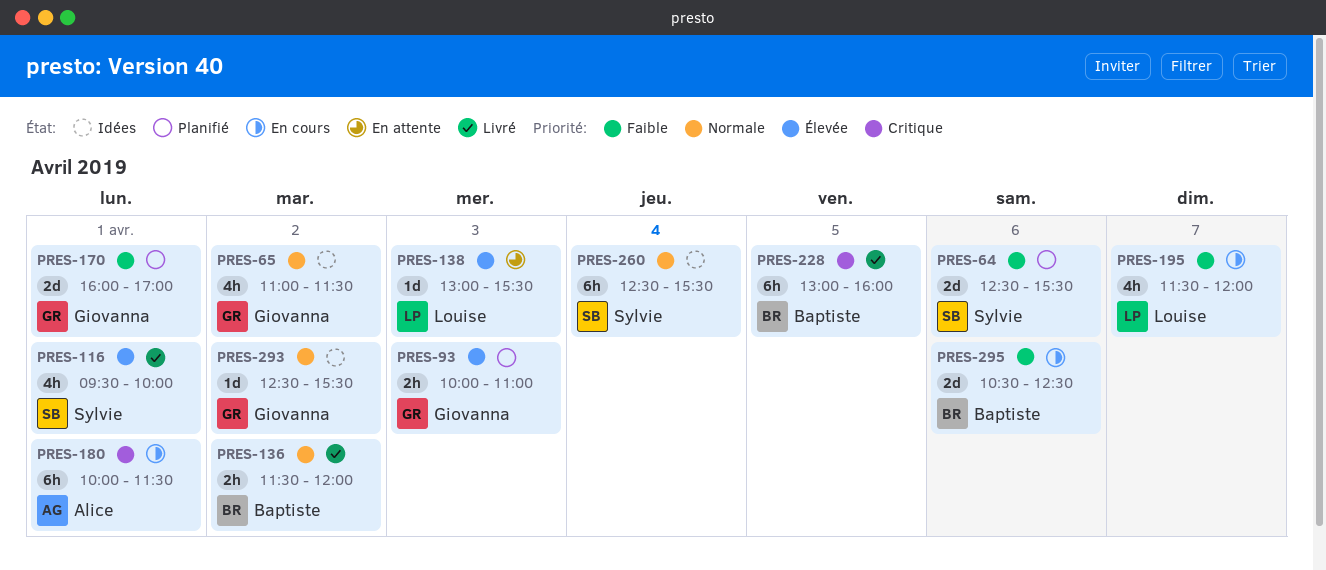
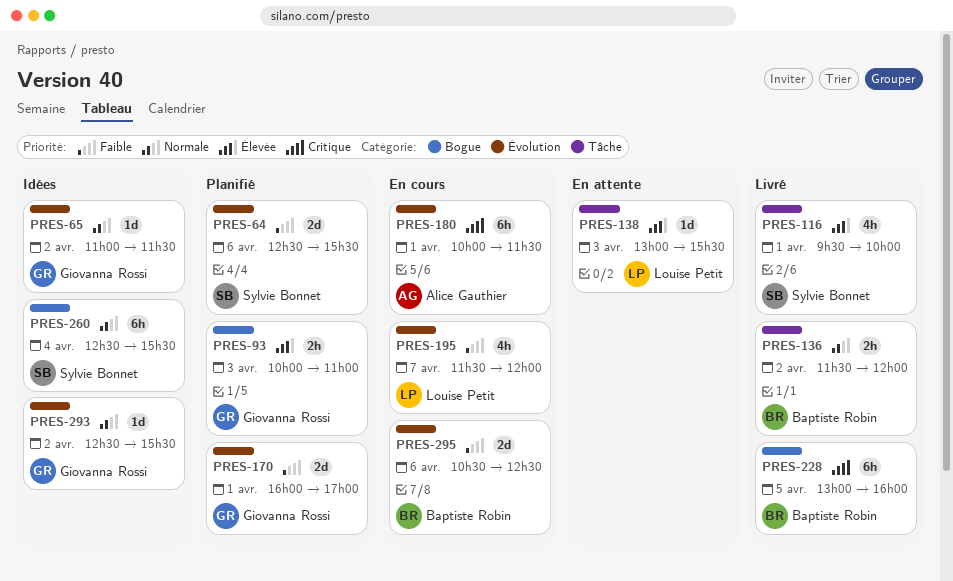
PRES-65, estimate: 4h -> 1d

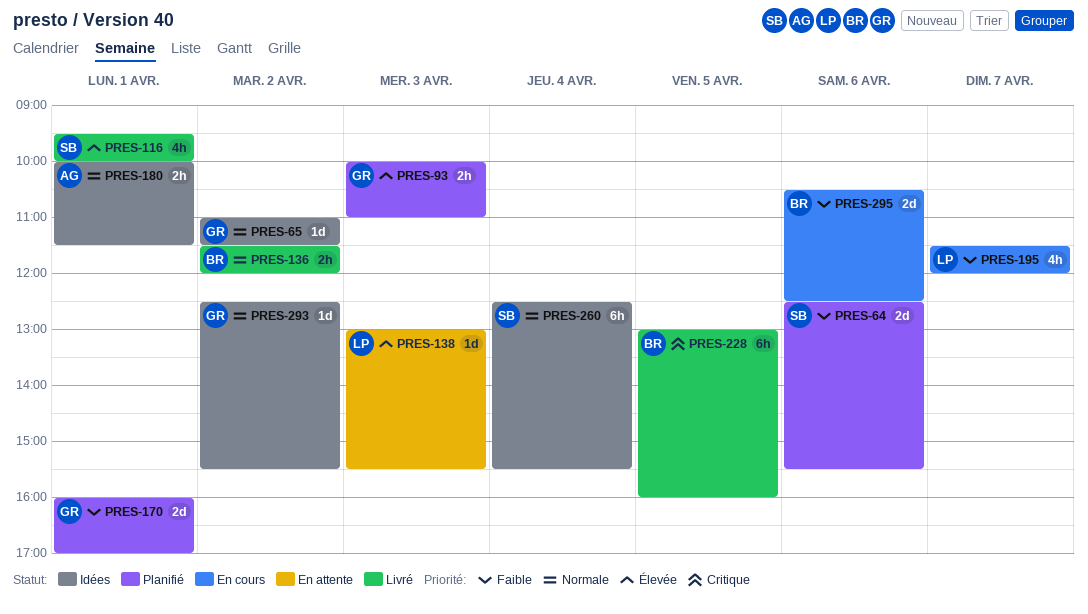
PRES-180, status: En cours -> Idées
PRES-180, priority: Critique -> Normale
PRES-180, estimate: 6h -> 2h

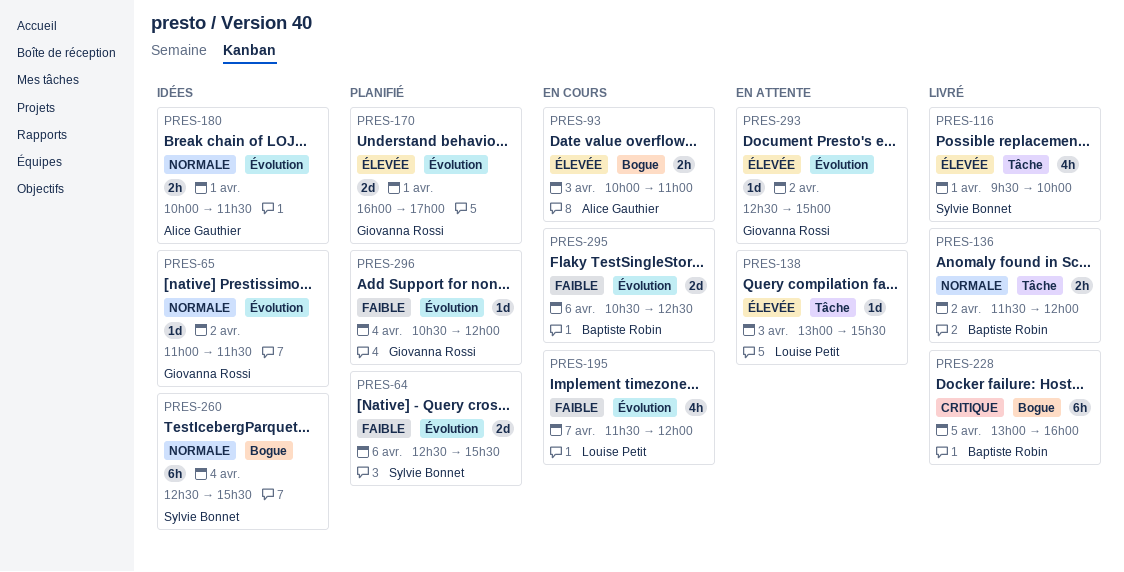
PRES-93, status: Planifié -> En cours
PRES-93, owner: Giovanna Rossi -> Alice Gauthier
PRES-170, priority: Faible -> Élevée
PRES-293, status: Idées -> En attente
PRES-293, priority: Normale -> Élevée
PRES-293, ends: 15:30 -> 15:00
PRES-296: none -> present

